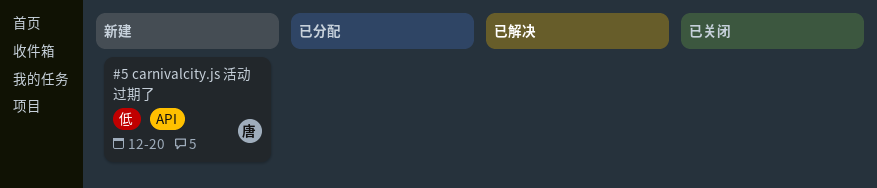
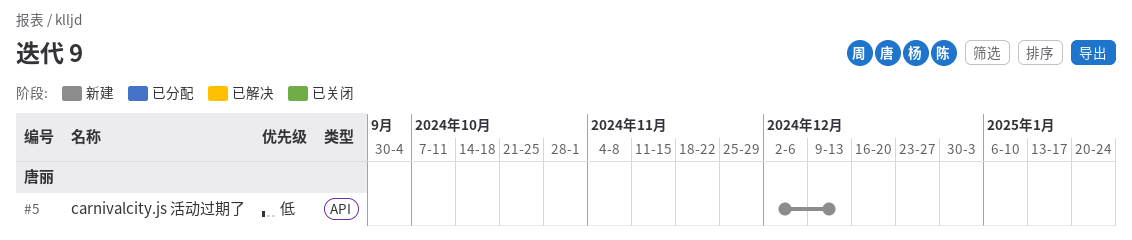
#5, due: Dec 20 -> Dec 13

